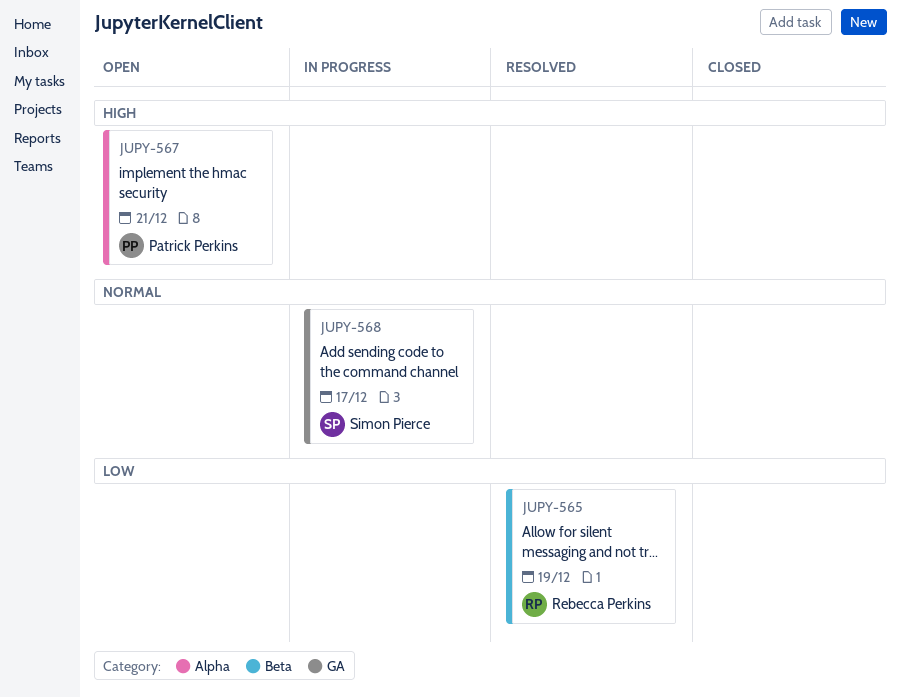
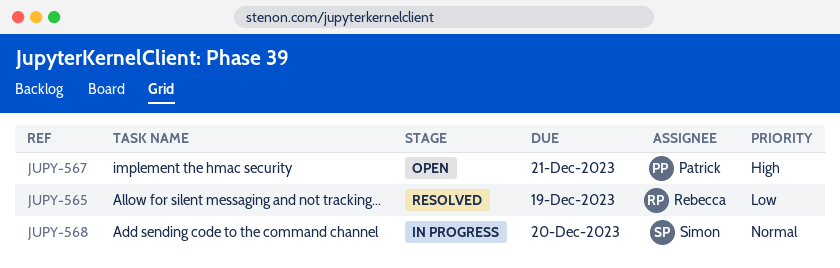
JUPY-568, due: Dec 17 -> Dec 20

